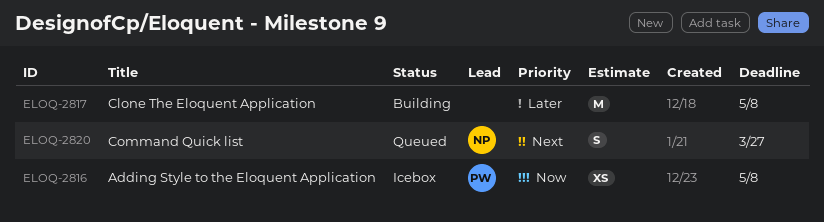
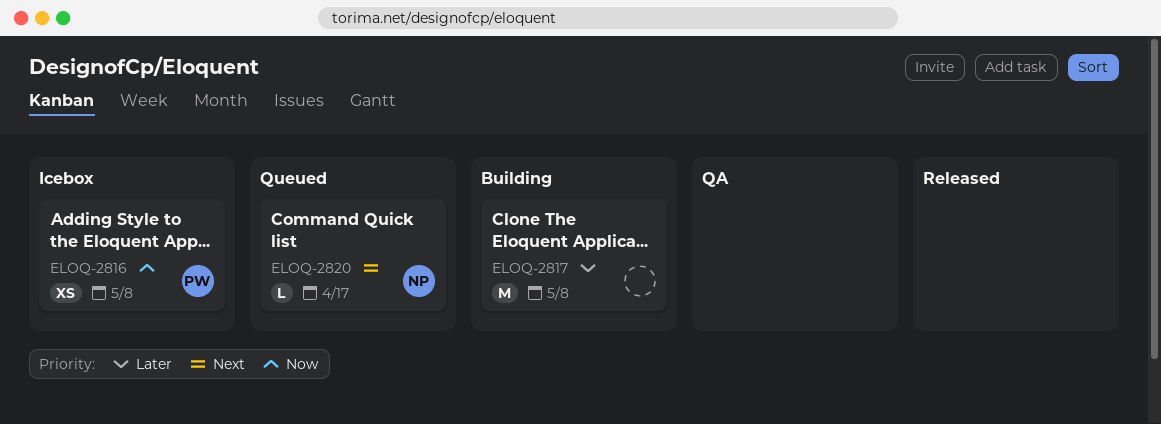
ELOQ-2820, estimate: S -> L
ELOQ-2820, due: Mar 27 -> Apr 17

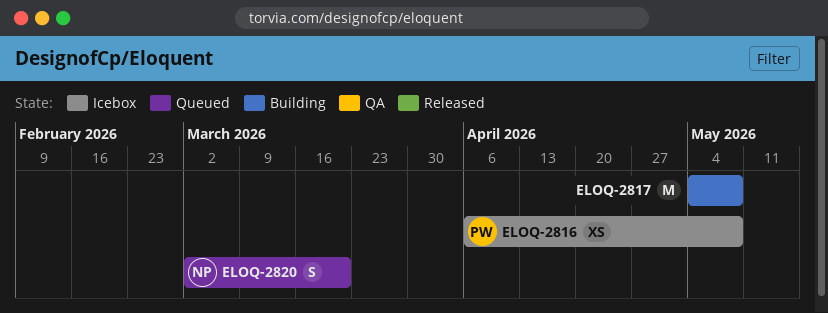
ELOQ-2820, estimate: L -> S
ELOQ-2820, due: Apr 17 -> Mar 20

